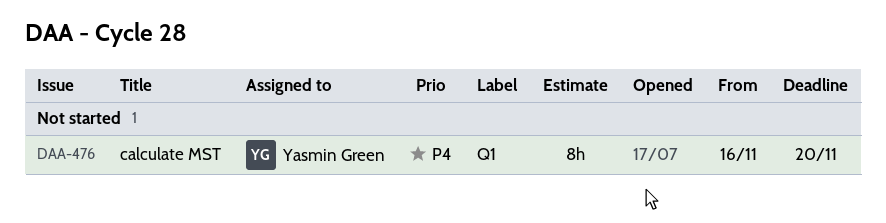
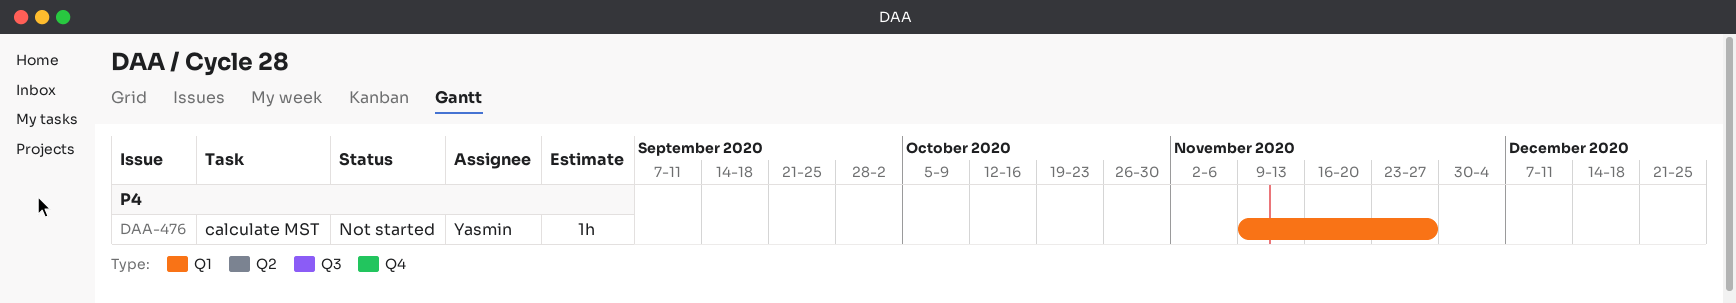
DAA-476, estimate: 8h -> 1h
DAA-476, start: Nov 16 -> Nov 9
DAA-476, due: Nov 20 -> Nov 27

